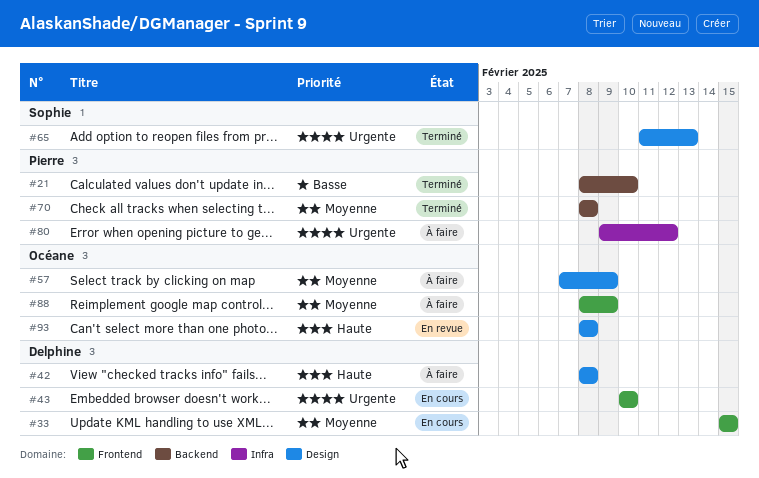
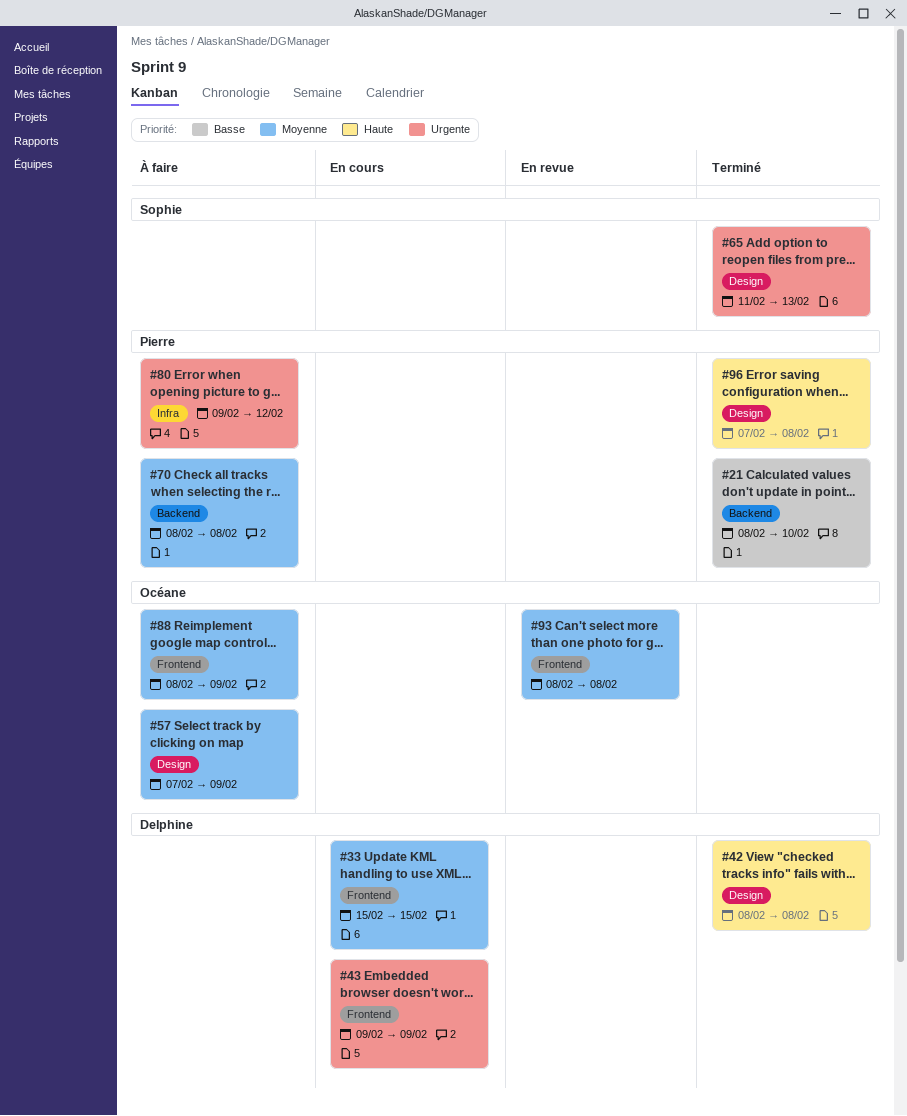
#42, status: À faire -> Terminé
#43, start: Feb 10 -> Feb 9
#43, due: Feb 10 -> Feb 9
#70, status: Terminé -> À faire
#93, priority: Haute -> Moyenne
#93, label: Design -> Frontend
#96: none -> present

